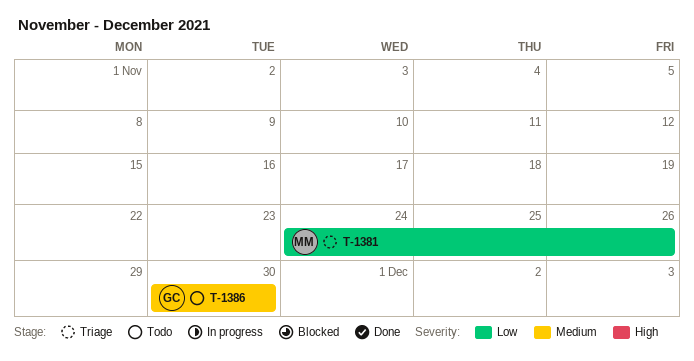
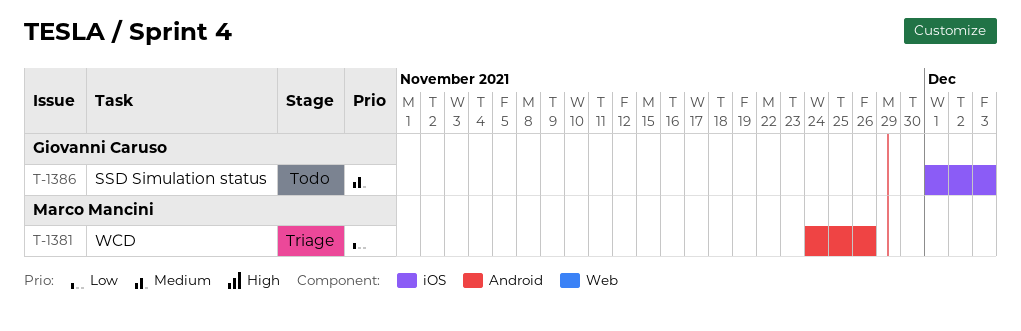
T-1386, start: Nov 30 -> Dec 1
T-1386, due: Nov 30 -> Dec 3

